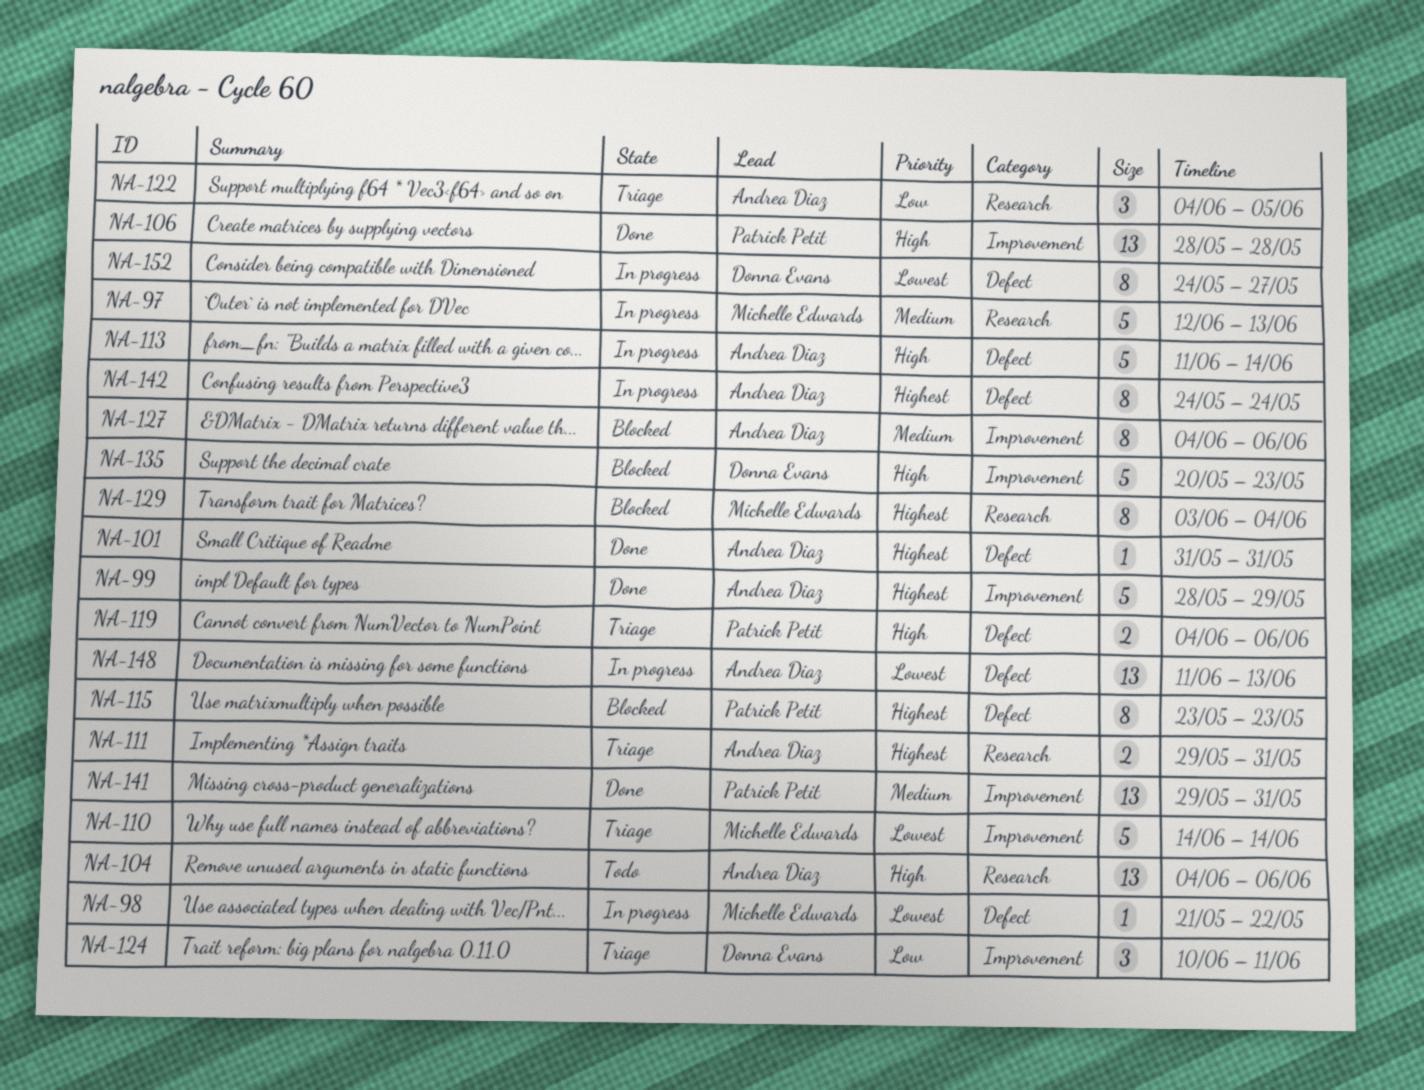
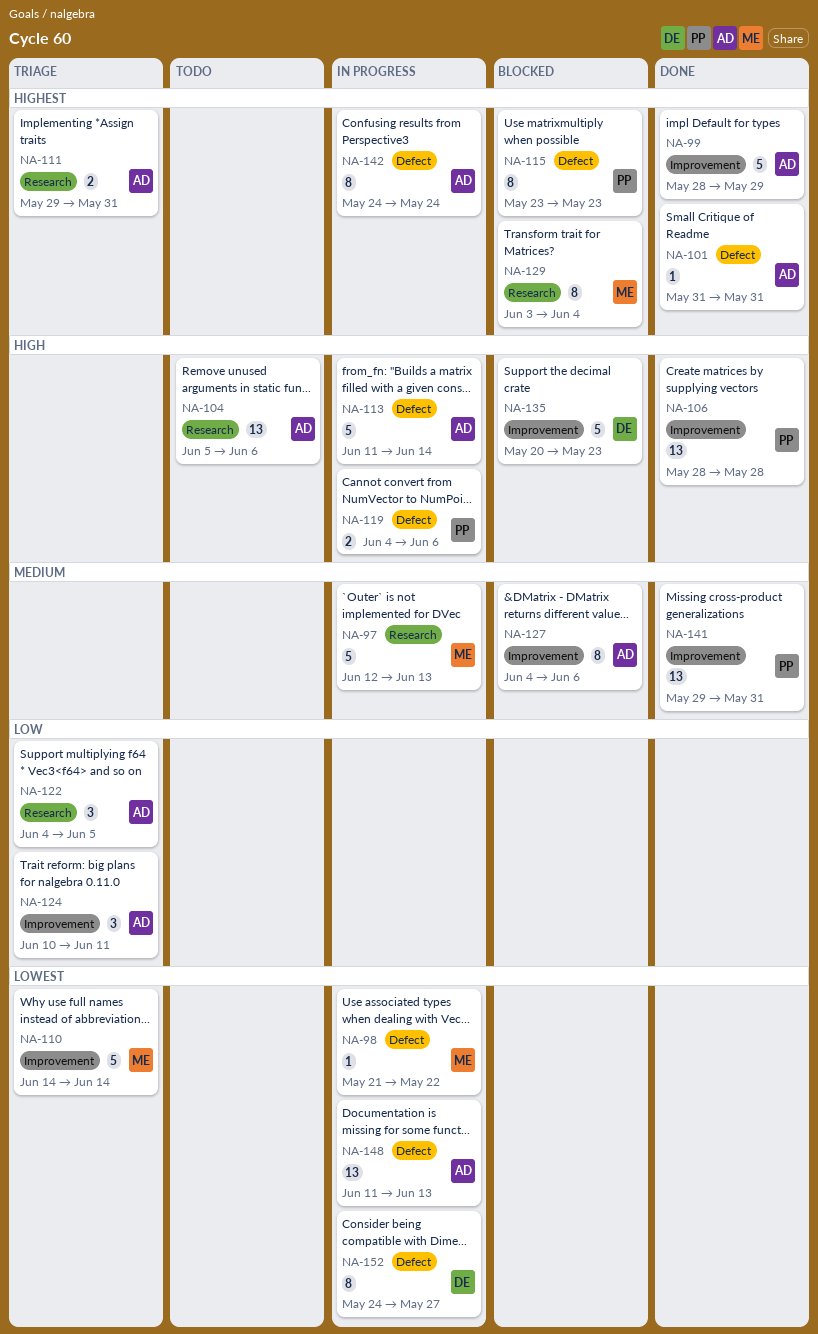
NA-104, start: Jun 4 -> Jun 5
NA-119, status: Triage -> In progress
NA-124, owner: Donna Evans -> Andrea Diaz

